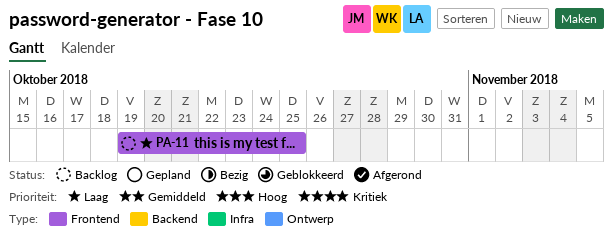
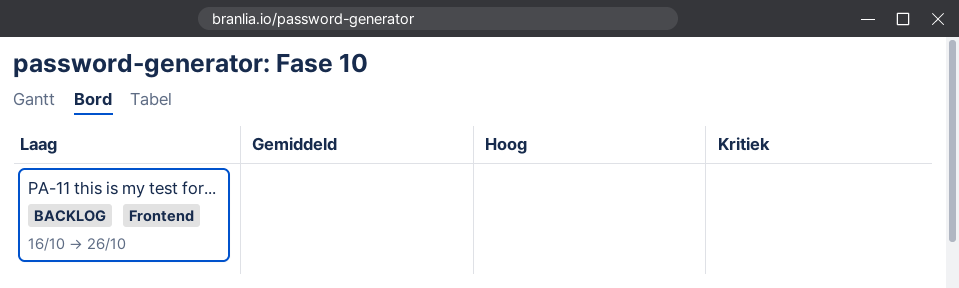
PA-11, start: Oct 19 -> Oct 16
PA-11, due: Oct 25 -> Oct 26

